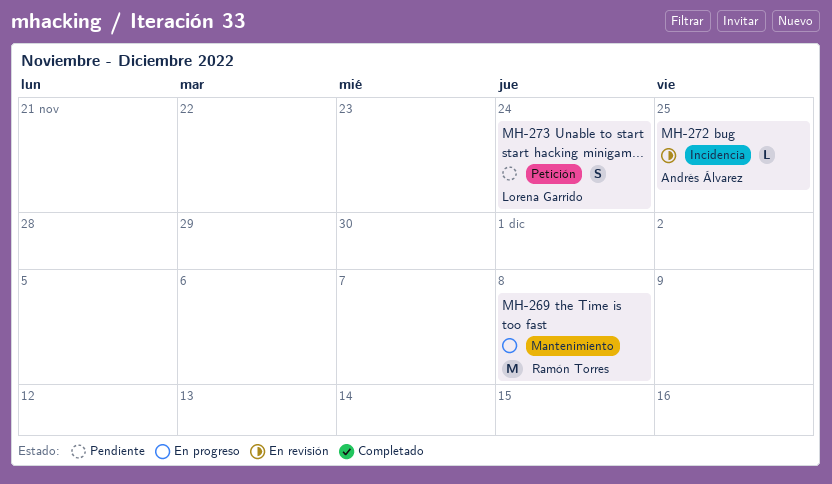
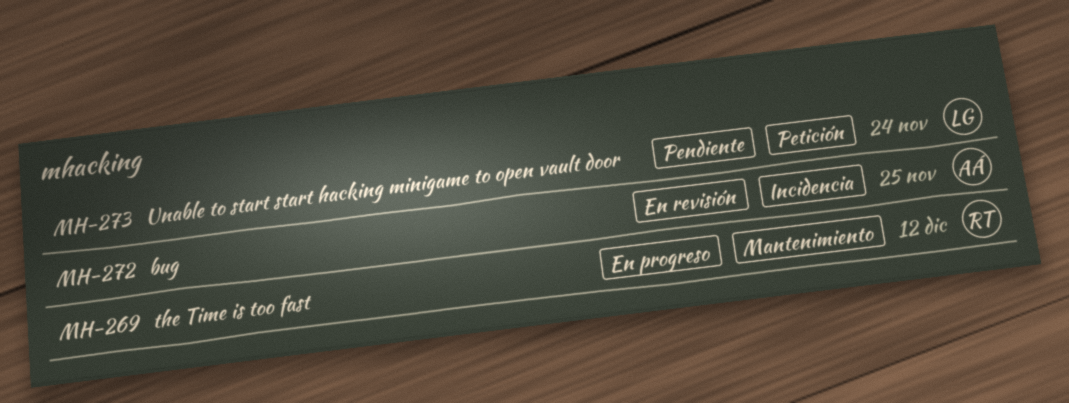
MH-269, due: Dec 8 -> Dec 12

